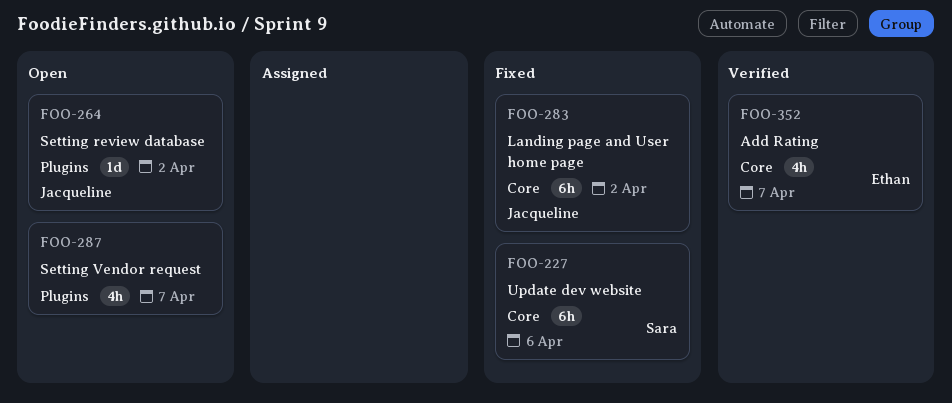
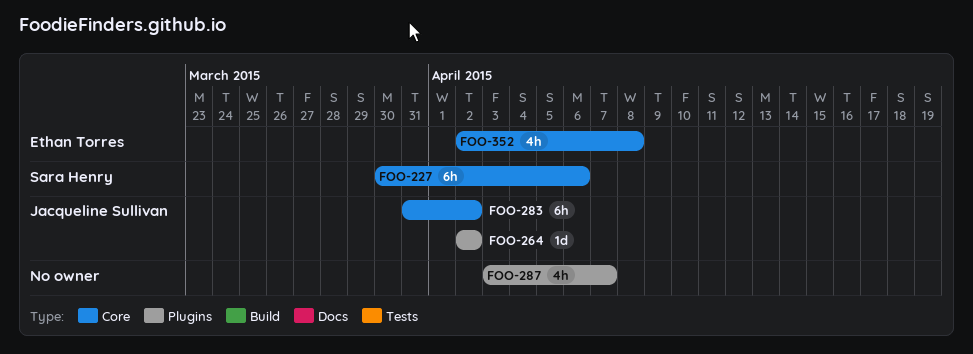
FOO-352, due: Apr 7 -> Apr 8

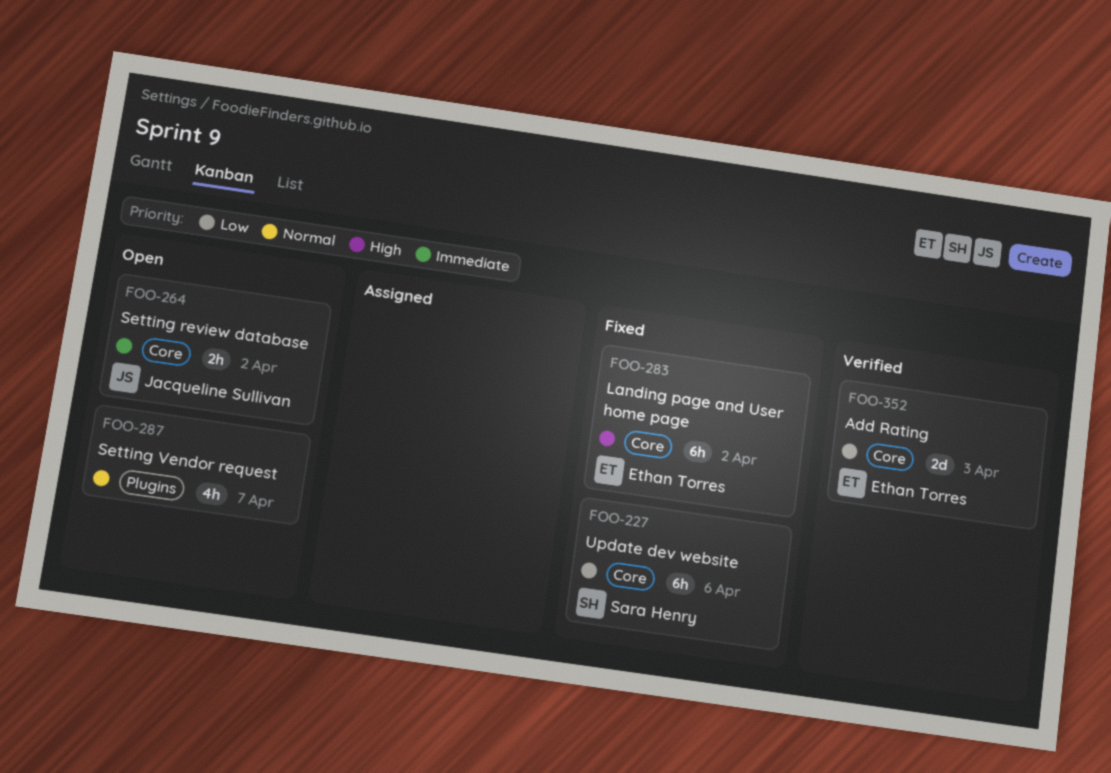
FOO-264, label: Plugins -> Core
FOO-264, estimate: 1d -> 2h
FOO-283, owner: Jacqueline Sullivan -> Ethan Torres
FOO-352, estimate: 4h -> 2d
FOO-352, due: Apr 8 -> Apr 3

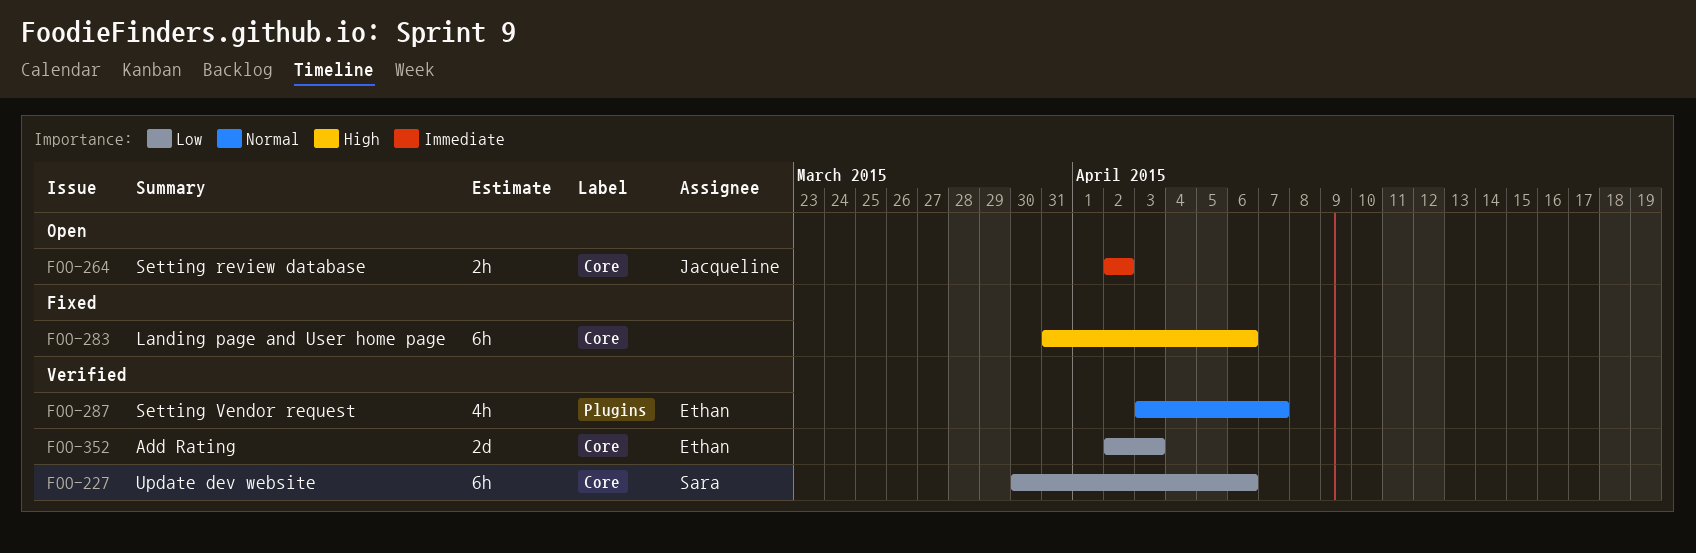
FOO-227, status: Fixed -> Verified
FOO-283, owner: Ethan Torres -> none
FOO-283, due: Apr 2 -> Apr 6
FOO-287, status: Open -> Verified
FOO-287, owner: none -> Ethan Torres

